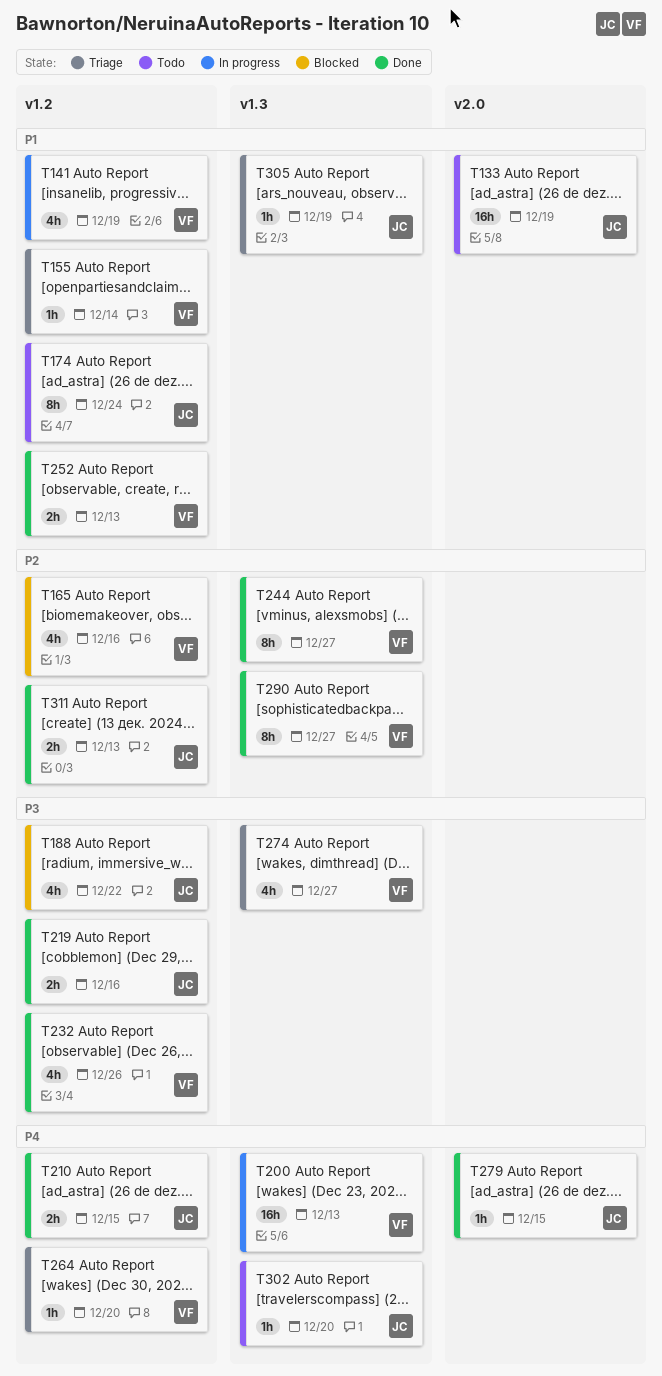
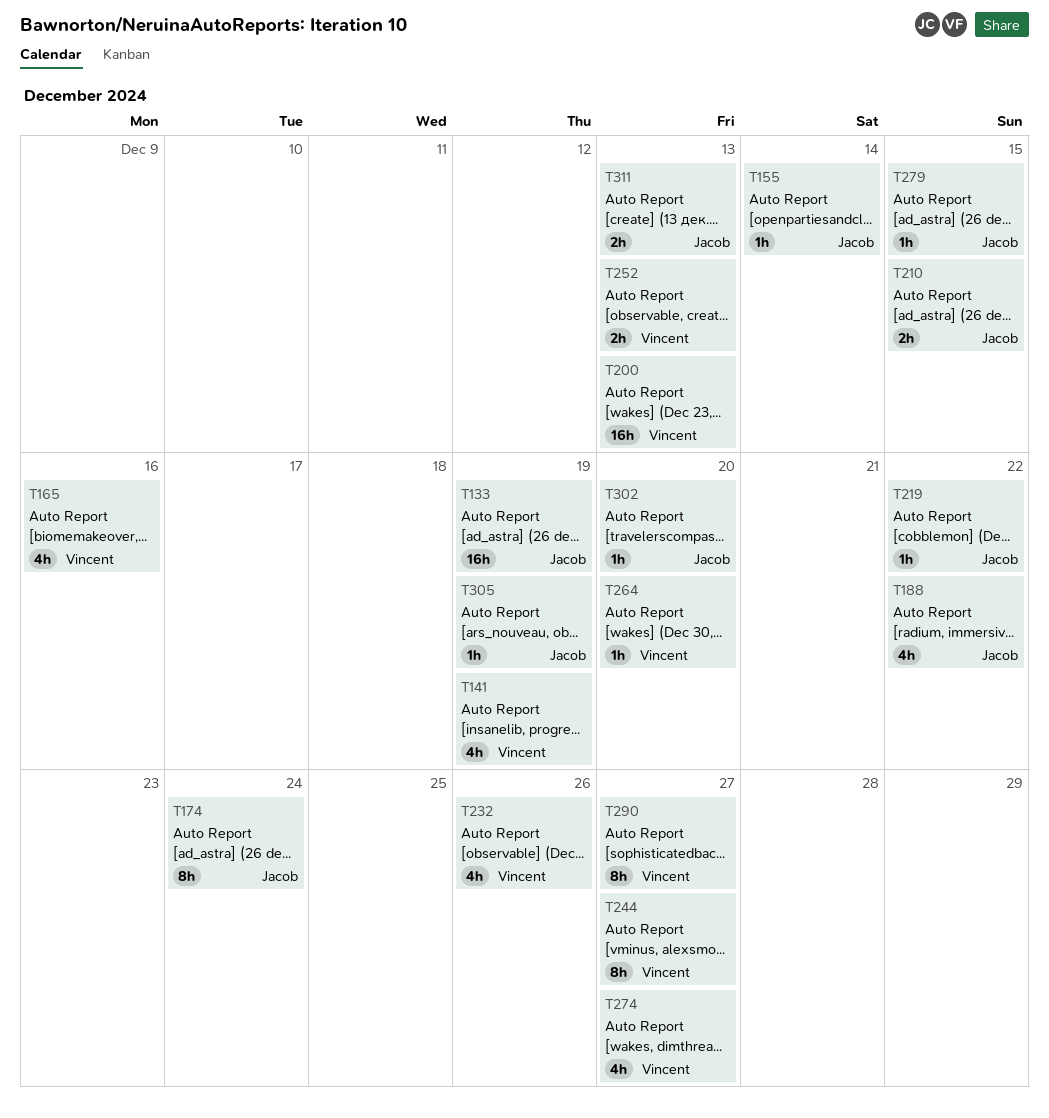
T155, owner: Vincent -> Jacob
T219, estimate: 2h -> 1h
T219, due: Dec 16 -> Dec 22

